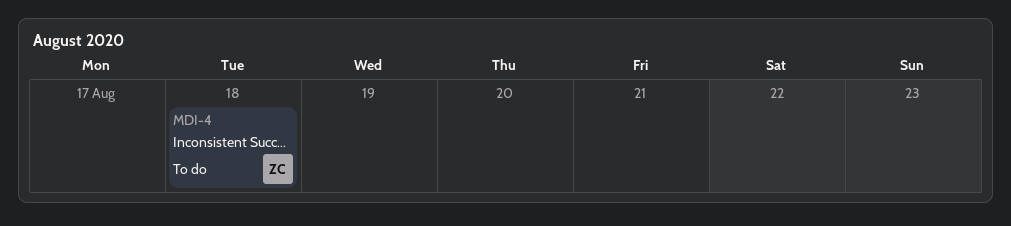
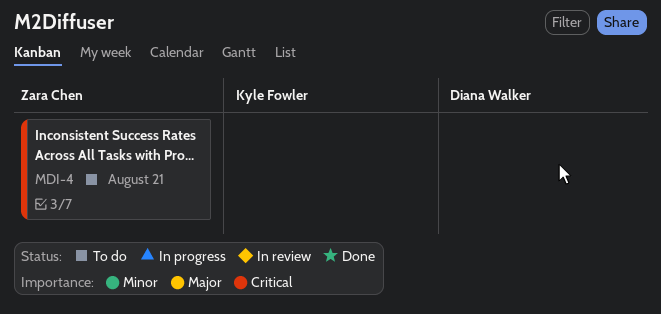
MDI-4, due: Aug 18 -> Aug 21

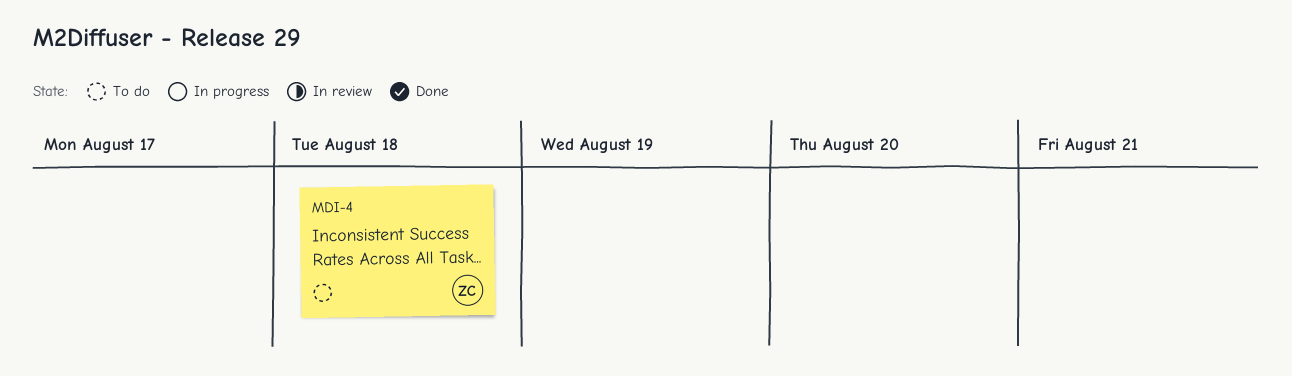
MDI-4, due: Aug 21 -> Aug 18

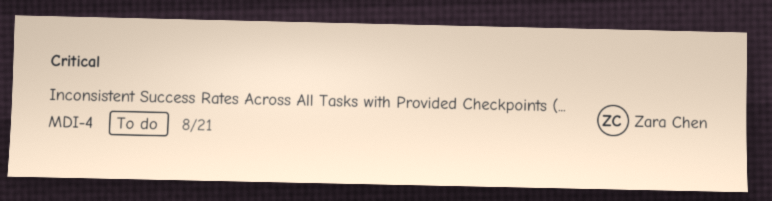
MDI-4, due: Aug 18 -> Aug 21

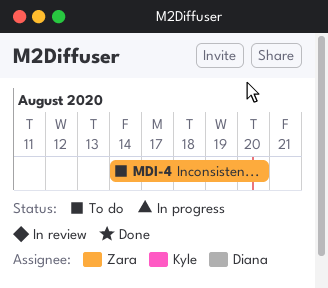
MDI-4, due: Aug 21 -> Aug 20

